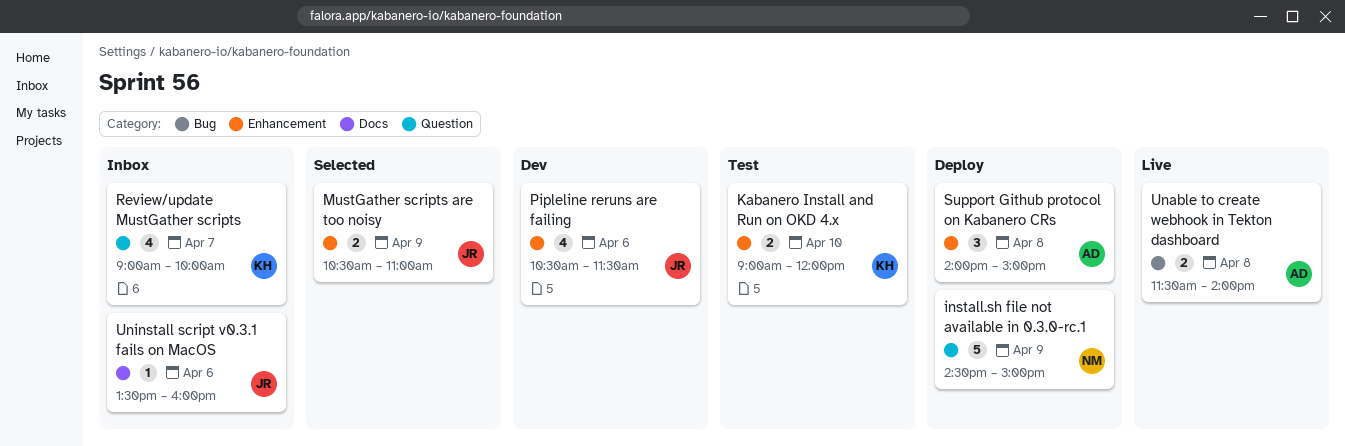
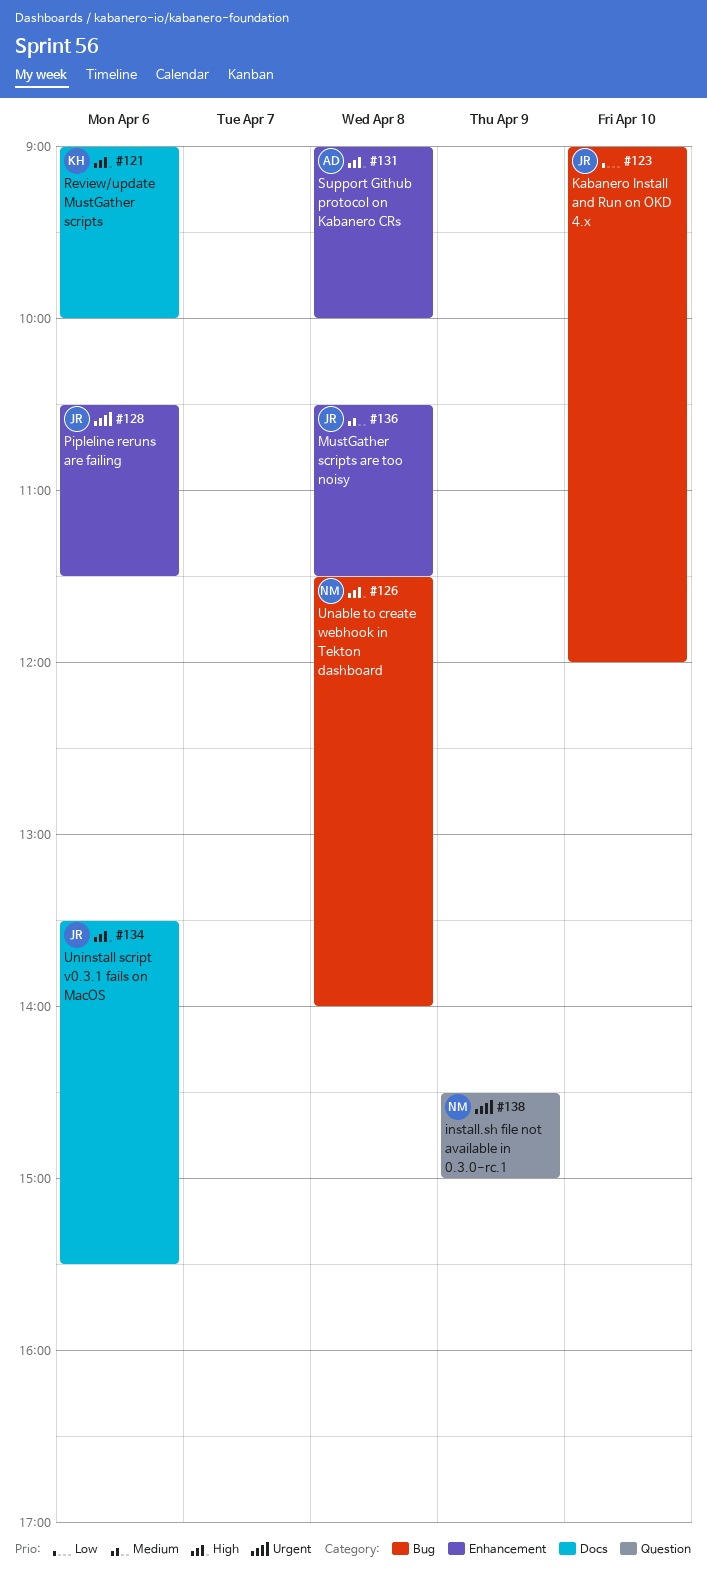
Kabanero Install and Run on OKD 4.x, owner: KH -> JR
Kabanero Install and Run on OKD 4.x, label: Enhancement -> Bug
MustGather scripts are too noisy, day: Apr 9 -> Apr 8
MustGather scripts are too noisy, ends: 11:00 -> 11:30
Review/update MustGather scripts, label: Question -> Docs
Review/update MustGather scripts, day: Apr 7 -> Apr 6
Support Github protocol on Kabanero CRs, begins: 14:00 -> 09:00
Support Github protocol on Kabanero CRs, ends: 15:00 -> 10:00
Unable to create webhook in Tekton dashboard, owner: AD -> NM
Uninstall script v0.3.1 fails on MacOS, ends: 16:00 -> 15:30

